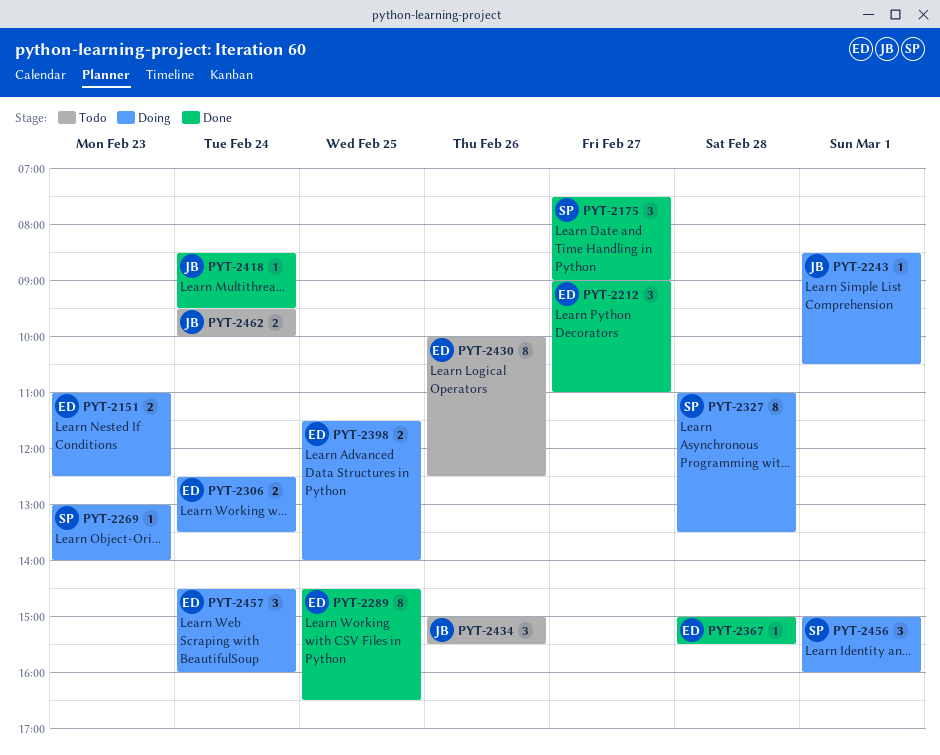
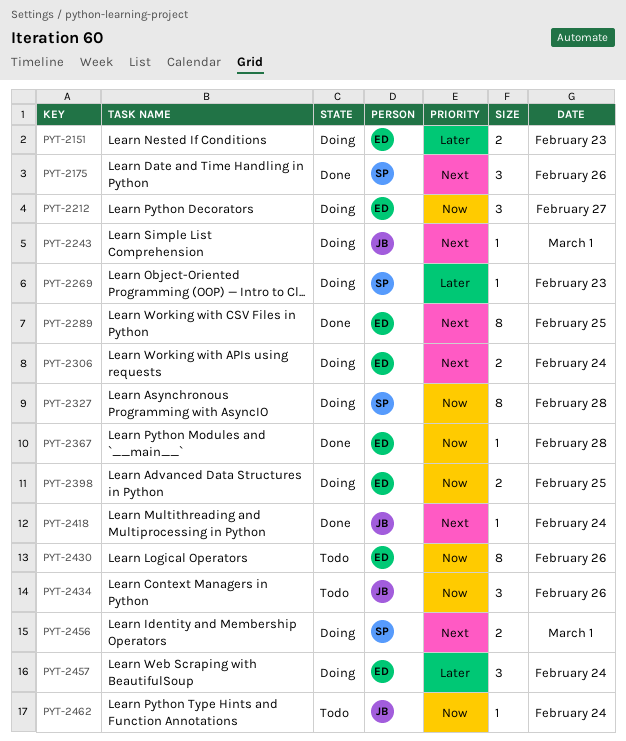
PYT-2175, day: Feb 27 -> Feb 26
PYT-2212, status: Done -> Doing
PYT-2456, estimate: 3 -> 2
PYT-2462, estimate: 2 -> 1

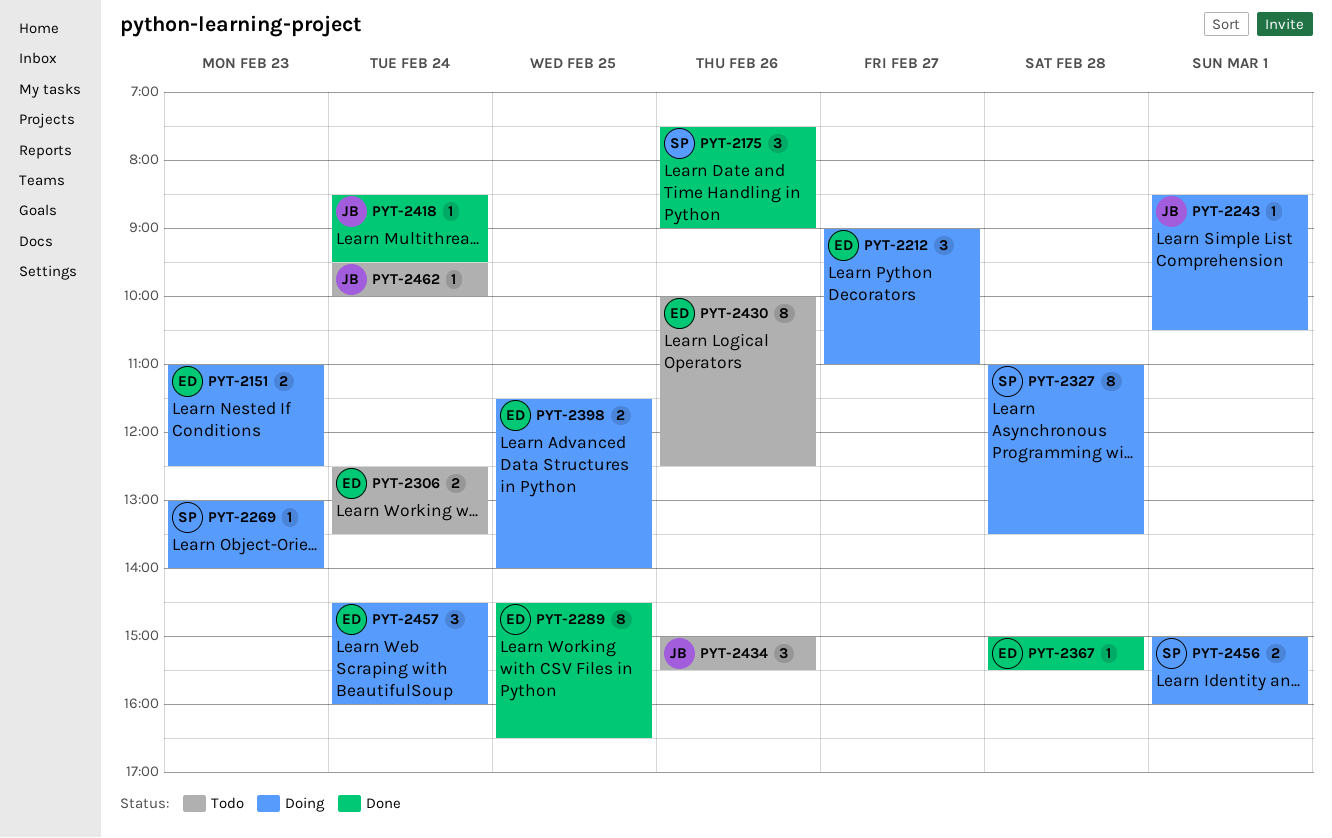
PYT-2306, status: Doing -> Todo

